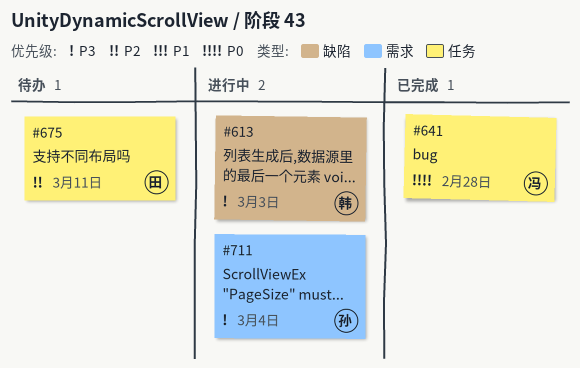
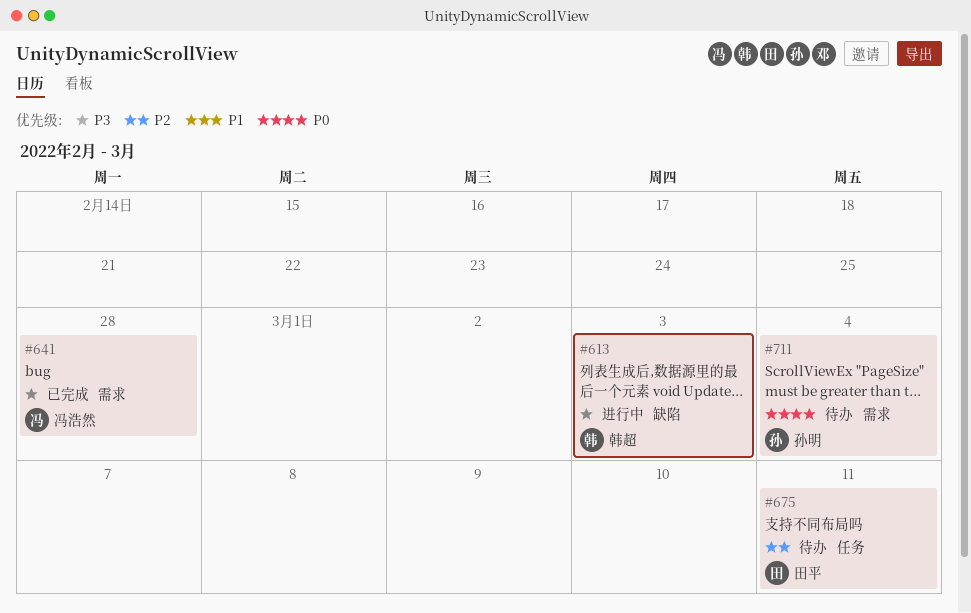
#641, priority: P0 -> P3
#641, label: 任务 -> 需求
#711, status: 进行中 -> 待办
#711, priority: P3 -> P0

